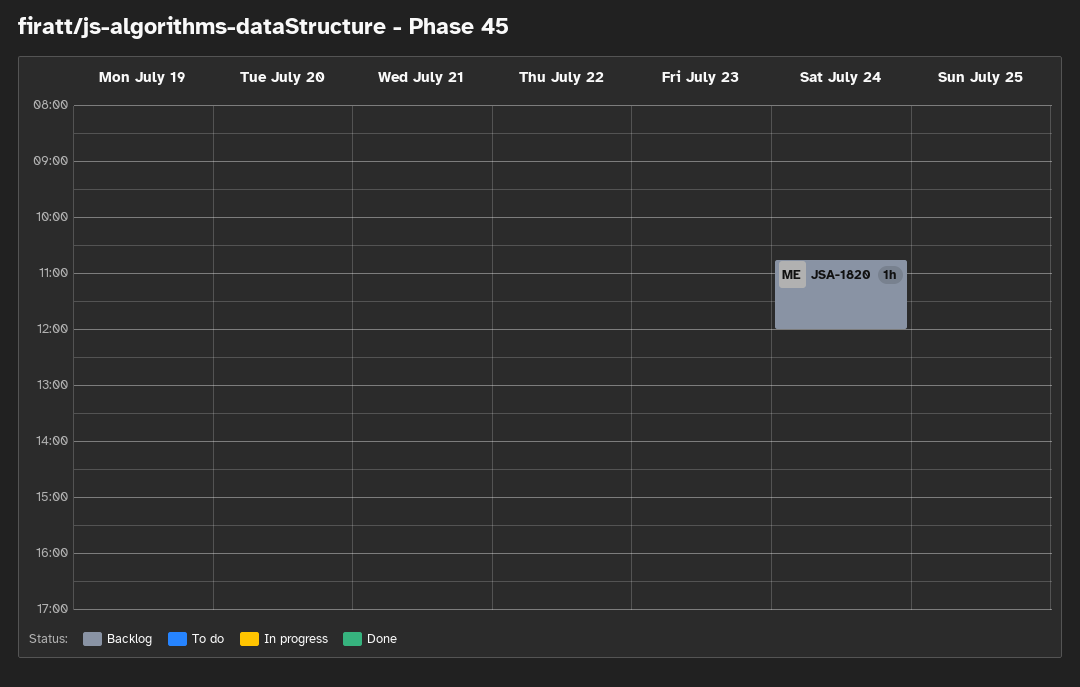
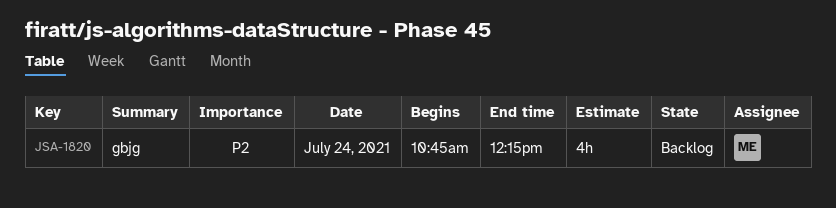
JSA-1820, estimate: 1h -> 4h
JSA-1820, ends: 12:00 -> 12:15

